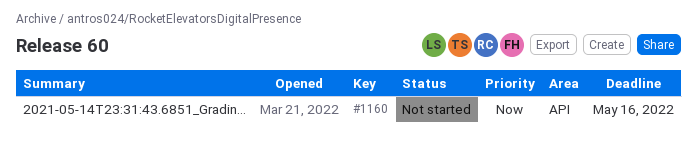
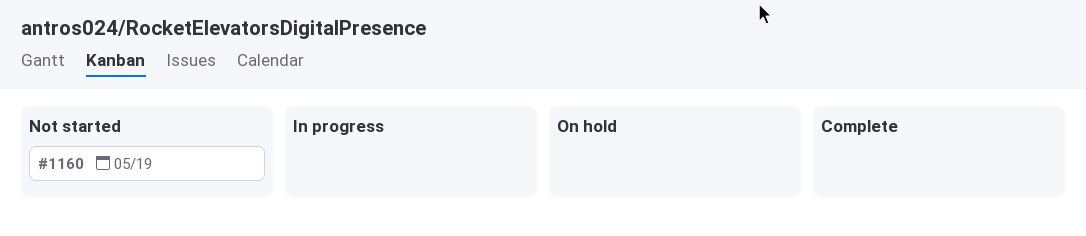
#1160, due: May 16 -> May 19

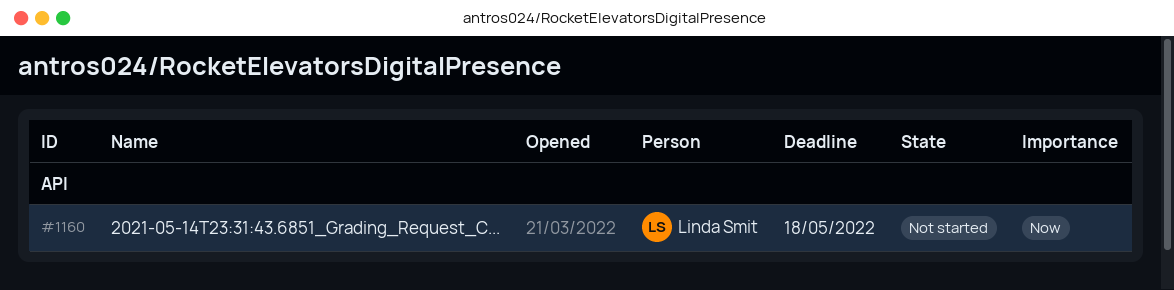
#1160, due: May 19 -> May 18

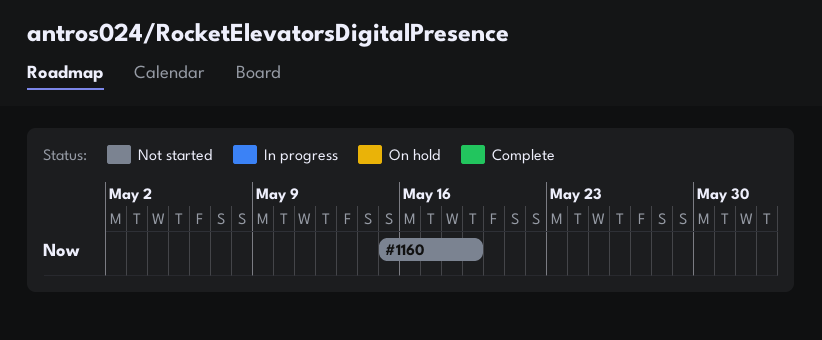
#1160, due: May 18 -> May 19

